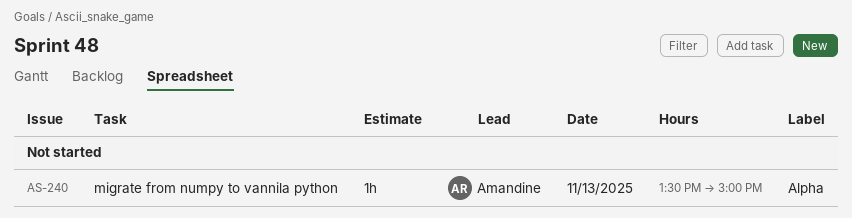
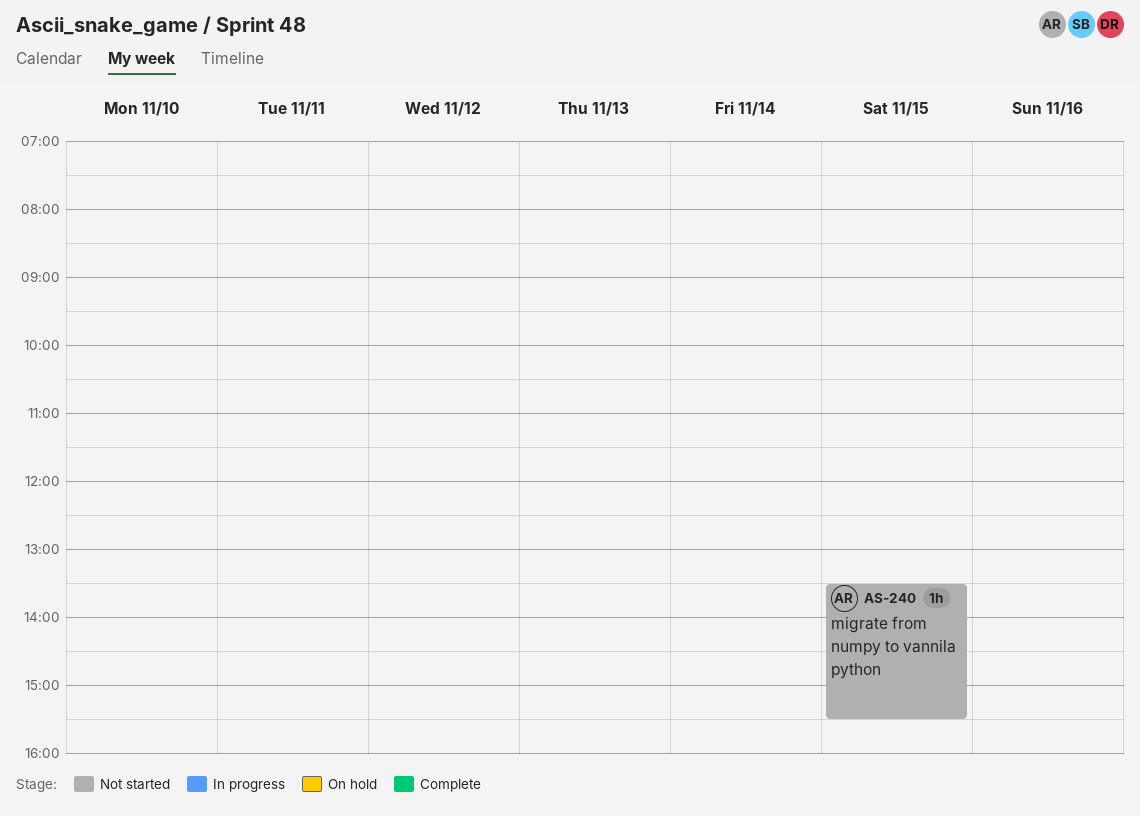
AS-240, day: Nov 13 -> Nov 15
AS-240, ends: 15:00 -> 15:30

